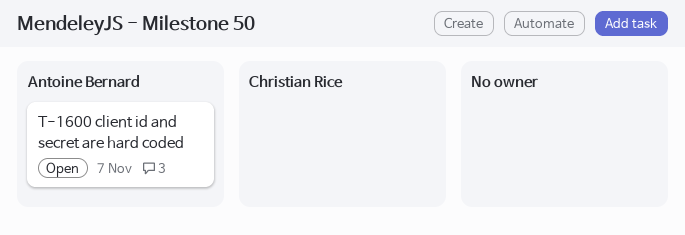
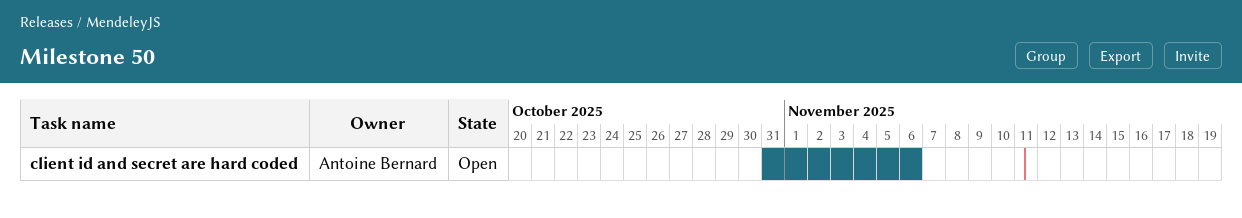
client id and secret are hard coded, due: Nov 7 -> Nov 6

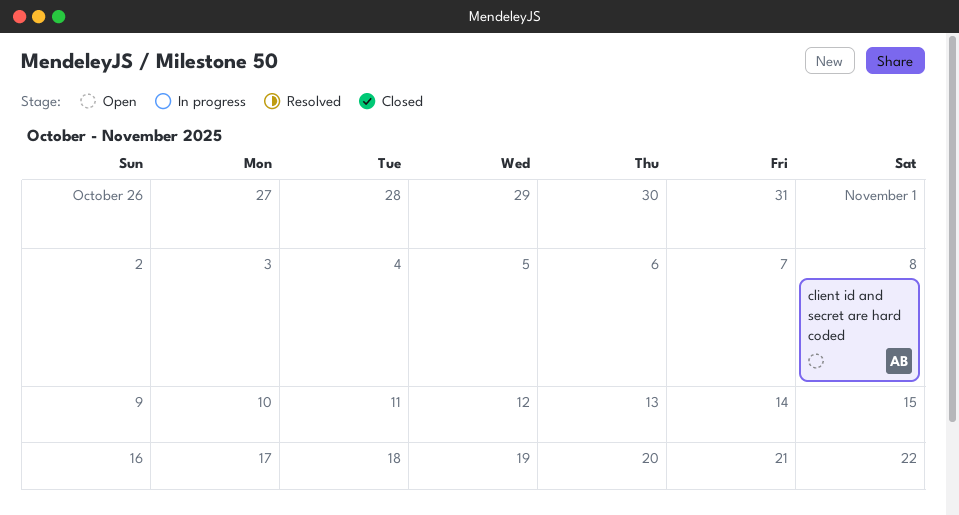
client id and secret are hard coded, due: Nov 6 -> Nov 8

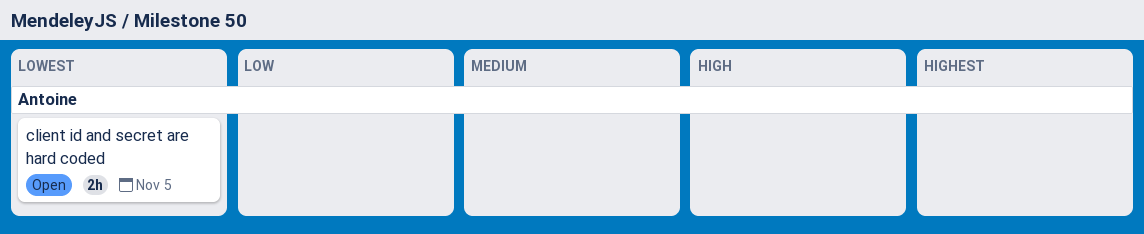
client id and secret are hard coded, due: Nov 8 -> Nov 5

